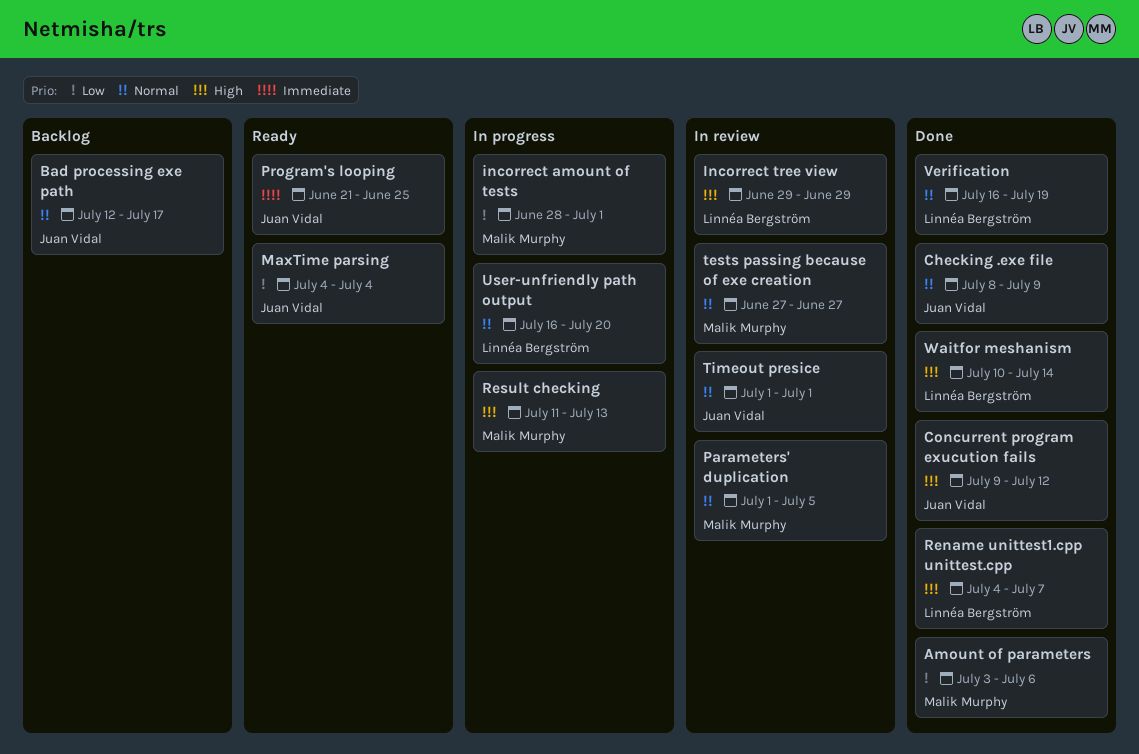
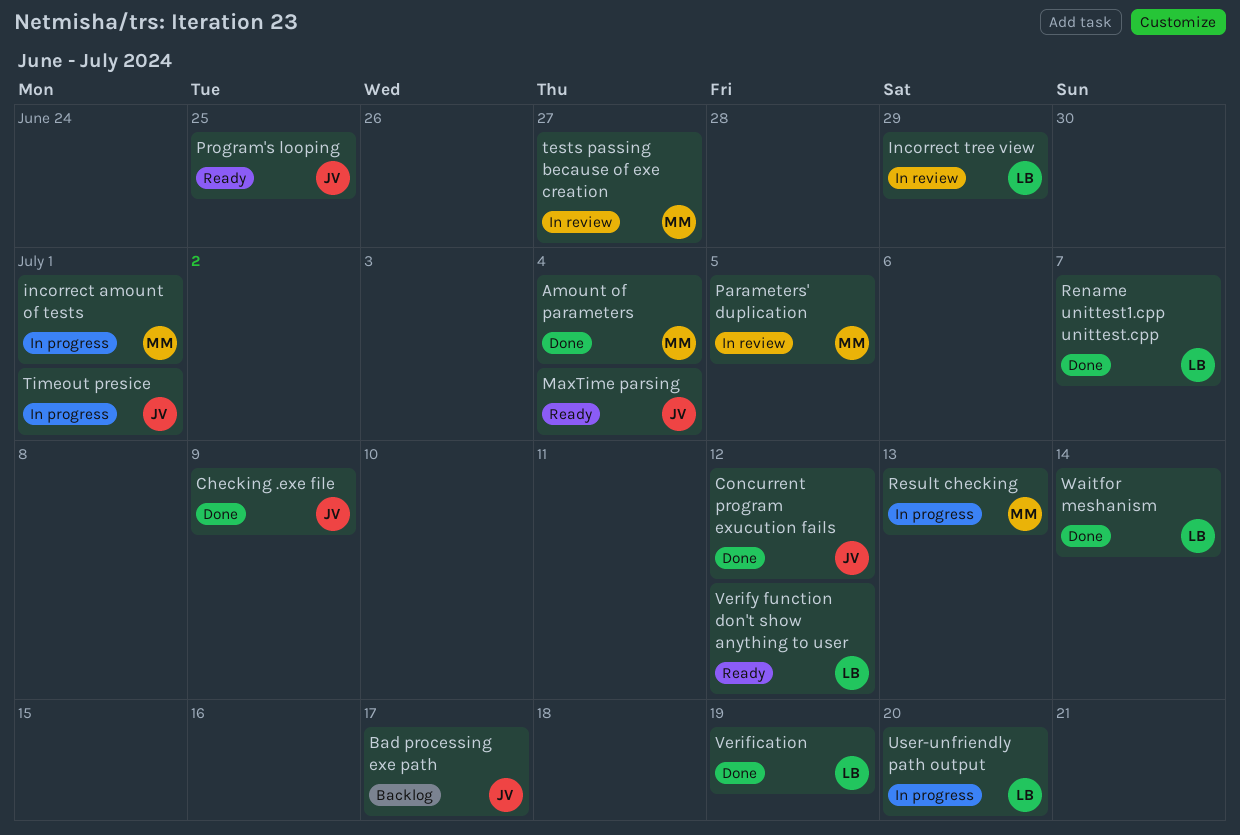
Amount of parameters, due: Jul 6 -> Jul 4
Timeout presice, status: In review -> In progress
Verify function don't show anything to user: none -> present

